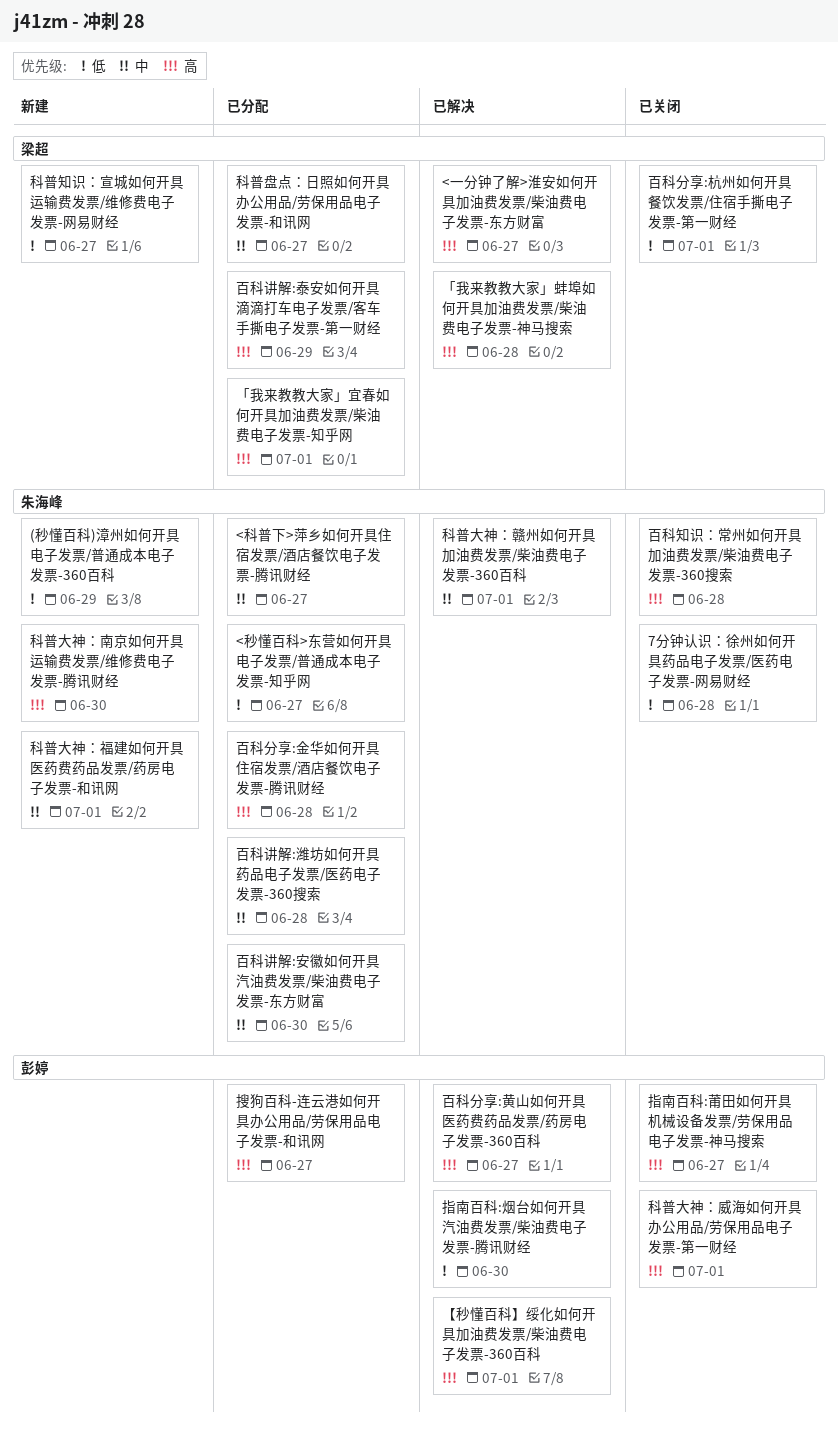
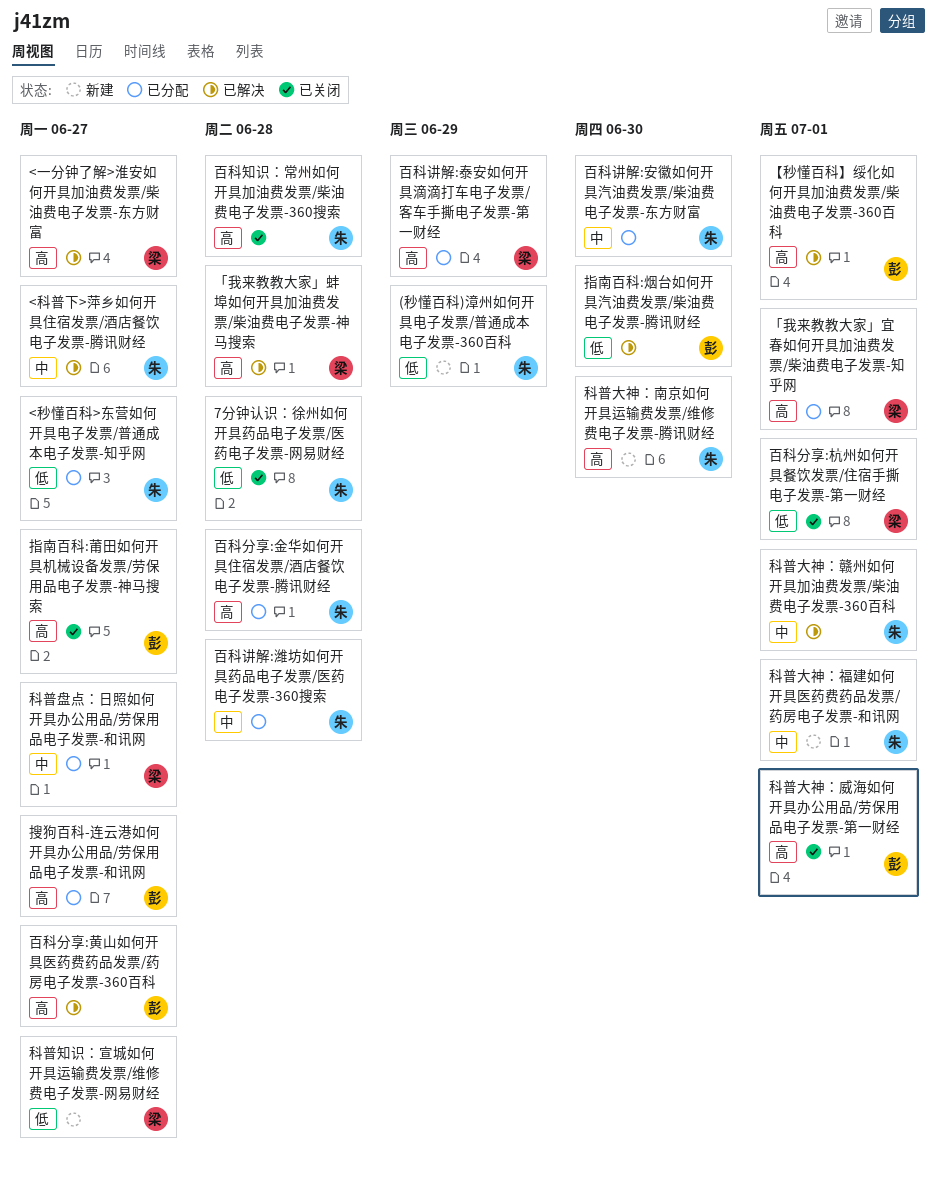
<科普下>萍乡如何开具住宿发票/酒店餐饮电子发票-腾讯财经, status: 已分配 -> 已解决

